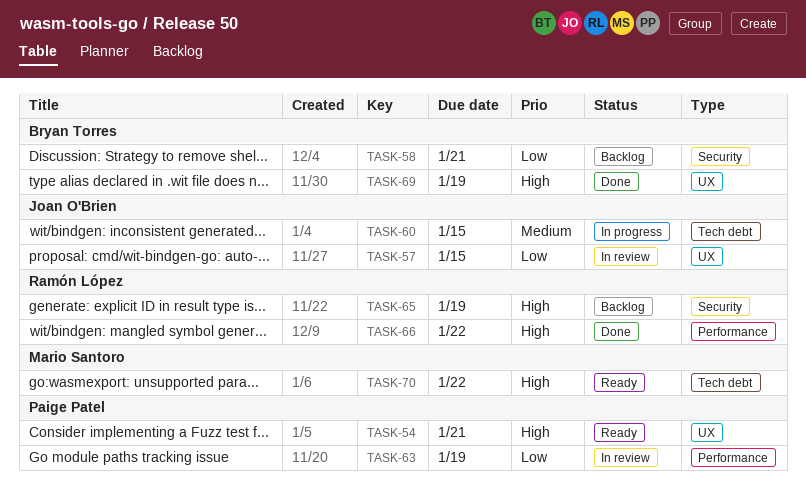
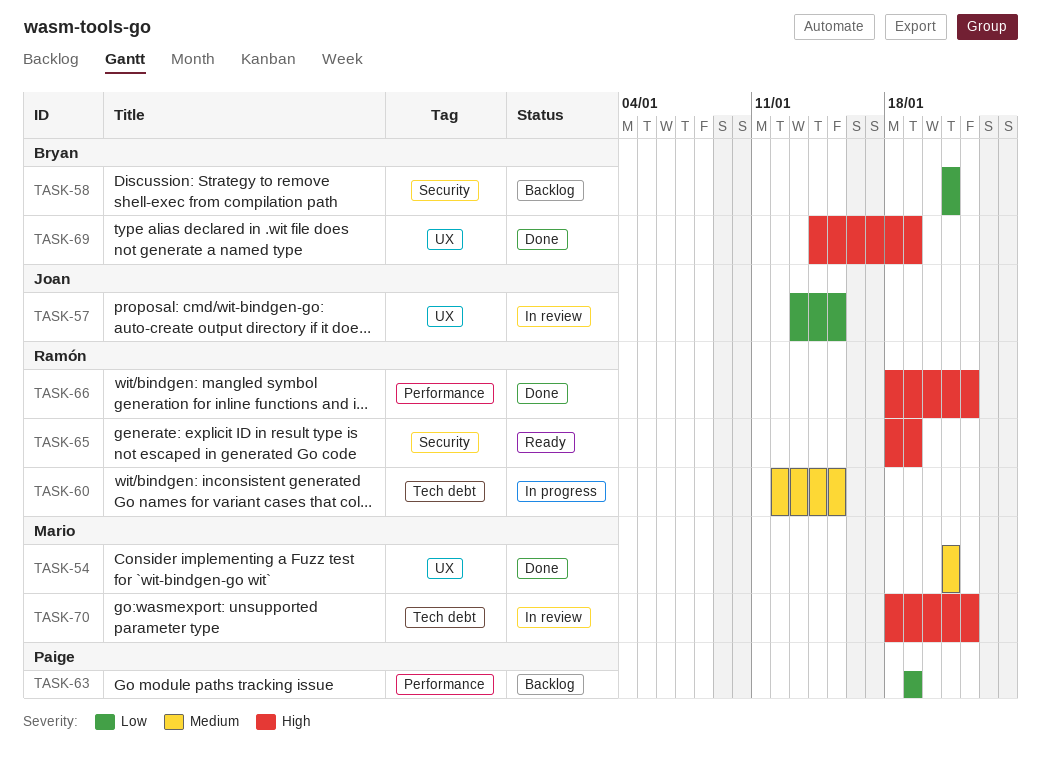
TASK-54, status: Ready -> Done
TASK-54, owner: Paige Patel -> Mario Santoro
TASK-54, priority: High -> Medium
TASK-60, owner: Joan O'Brien -> Ramón López
TASK-63, status: In review -> Backlog
TASK-65, status: Backlog -> Ready
TASK-70, status: Ready -> In review

